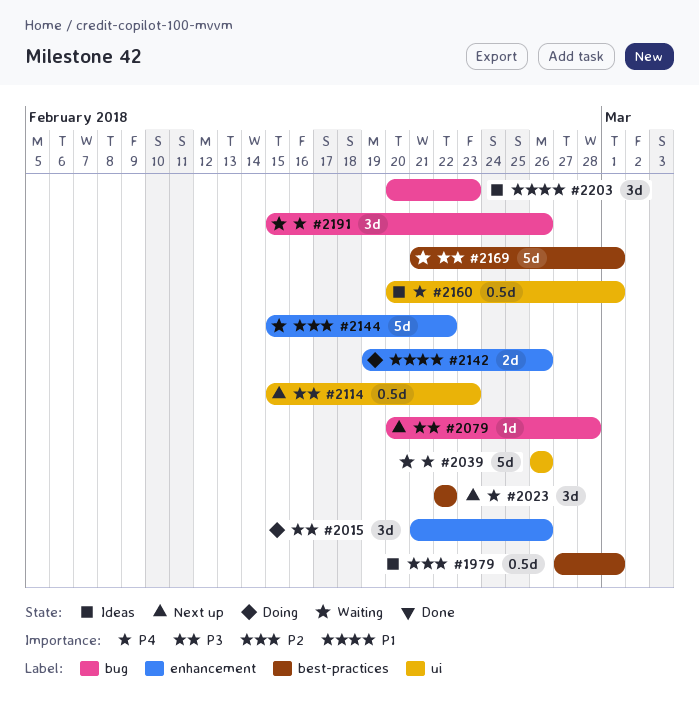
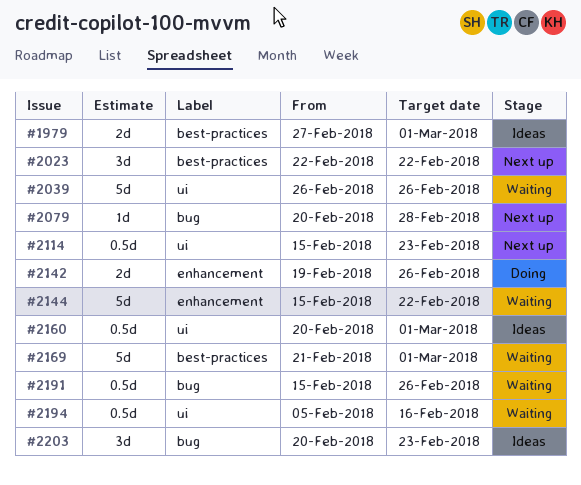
#1979, estimate: 0.5d -> 2d
#2015: present -> none
#2191, estimate: 3d -> 0.5d
#2194: none -> present

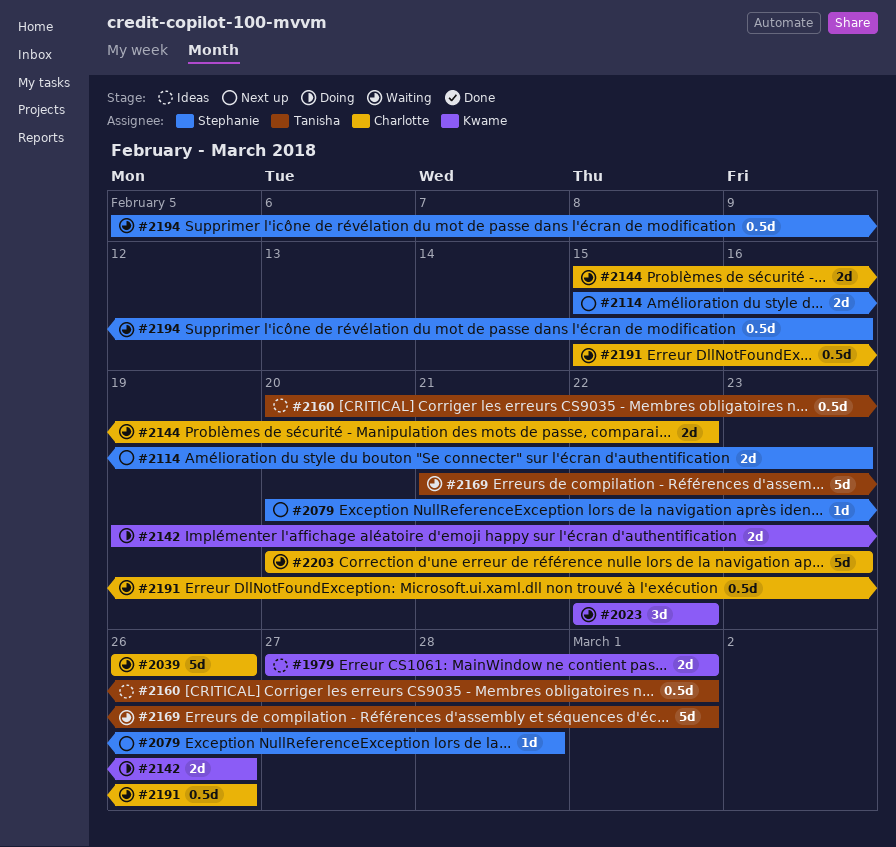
#2023, status: Next up -> Waiting
#2114, estimate: 0.5d -> 2d
#2144, estimate: 5d -> 2d
#2203, status: Ideas -> Waiting
#2203, estimate: 3d -> 5d

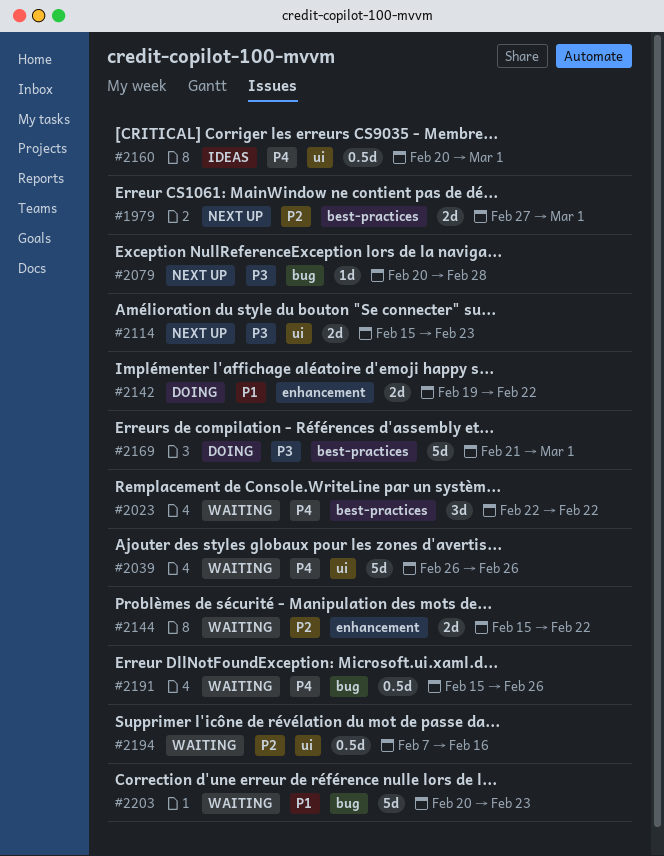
#1979, status: Ideas -> Next up
#2142, due: Feb 26 -> Feb 22
#2169, status: Waiting -> Doing
#2194, start: Feb 5 -> Feb 7

